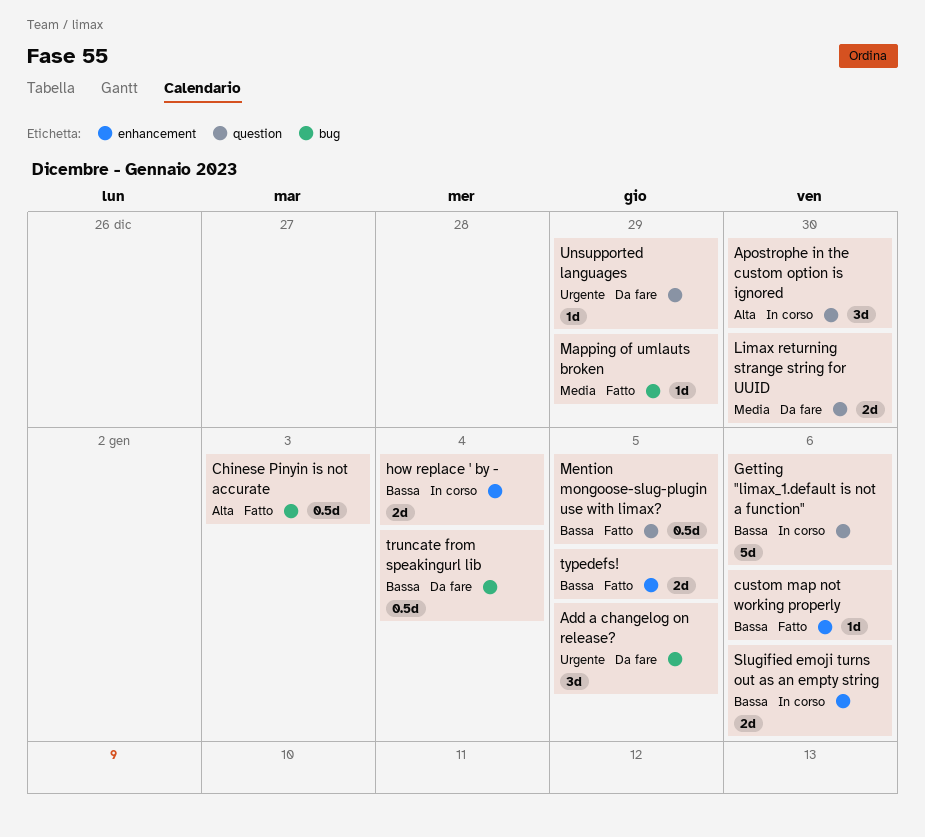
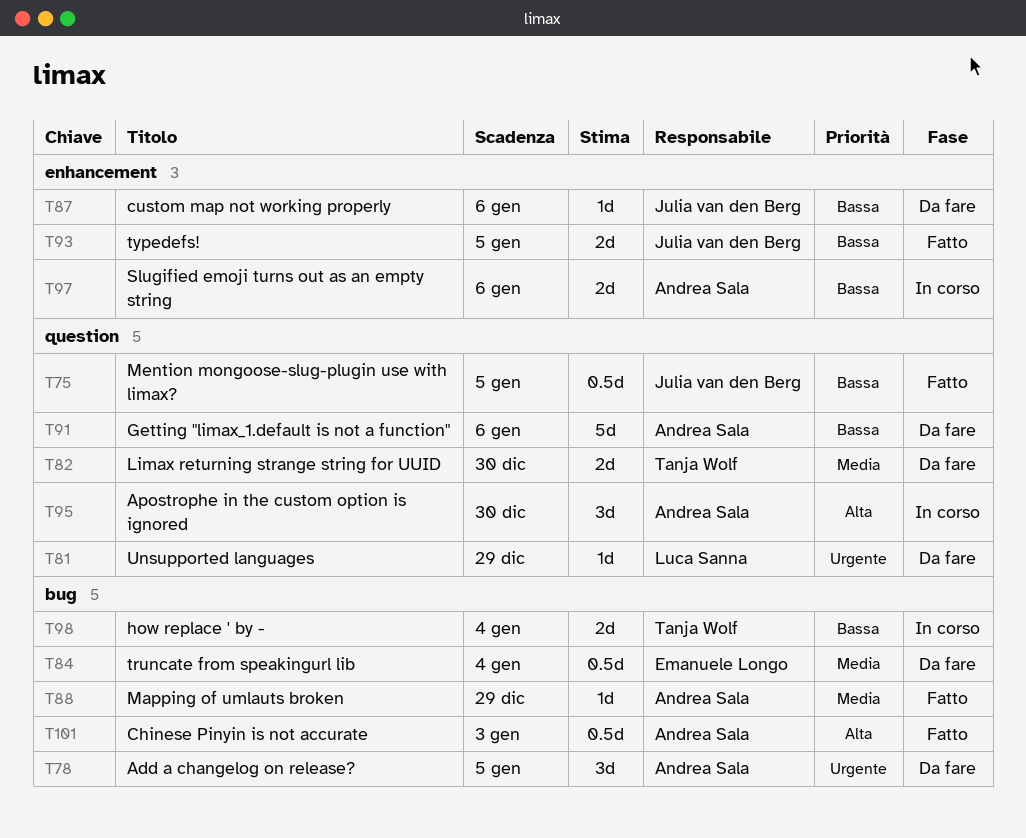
custom map not working properly, status: Fatto -> Da fare
Getting "limax_1.default is not a function", status: In corso -> Da fare
how replace ' by -, label: enhancement -> bug
truncate from speakingurl lib, priority: Bassa -> Media

